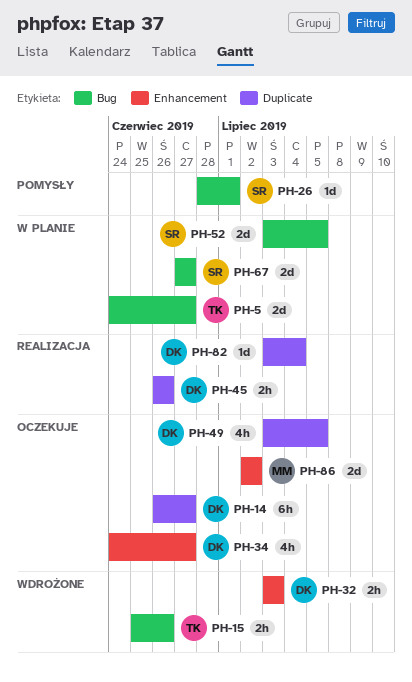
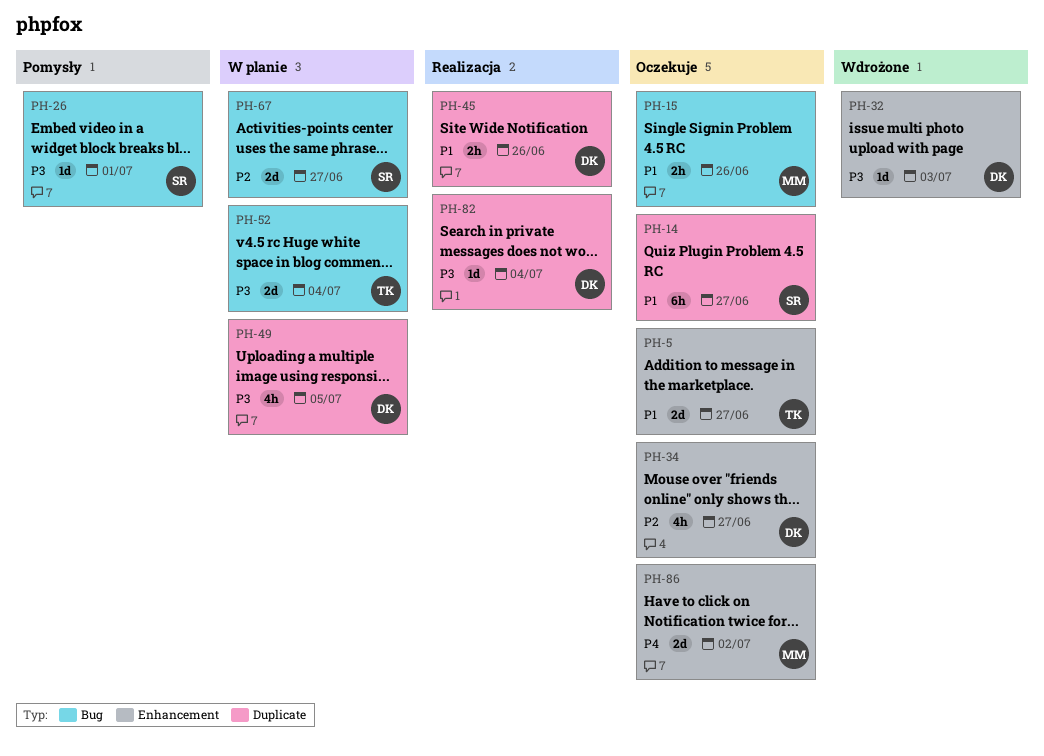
PH-5, status: W planie -> Oczekuje
PH-5, label: Bug -> Enhancement
PH-14, owner: DK -> SR
PH-15, status: Wdrożone -> Oczekuje
PH-15, owner: TK -> MM
PH-32, estimate: 2h -> 1d
PH-49, status: Oczekuje -> W planie
PH-52, owner: SR -> TK
PH-52, due: Jul 5 -> Jul 4

